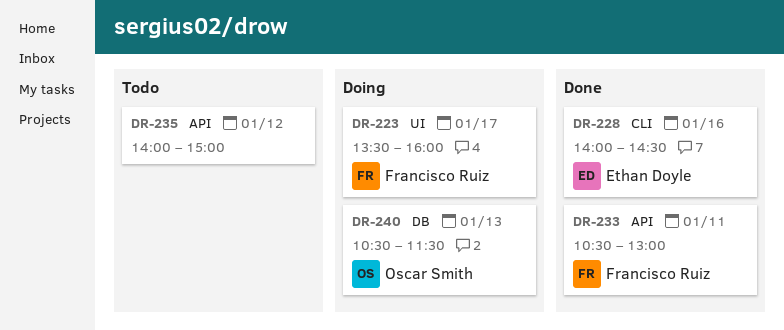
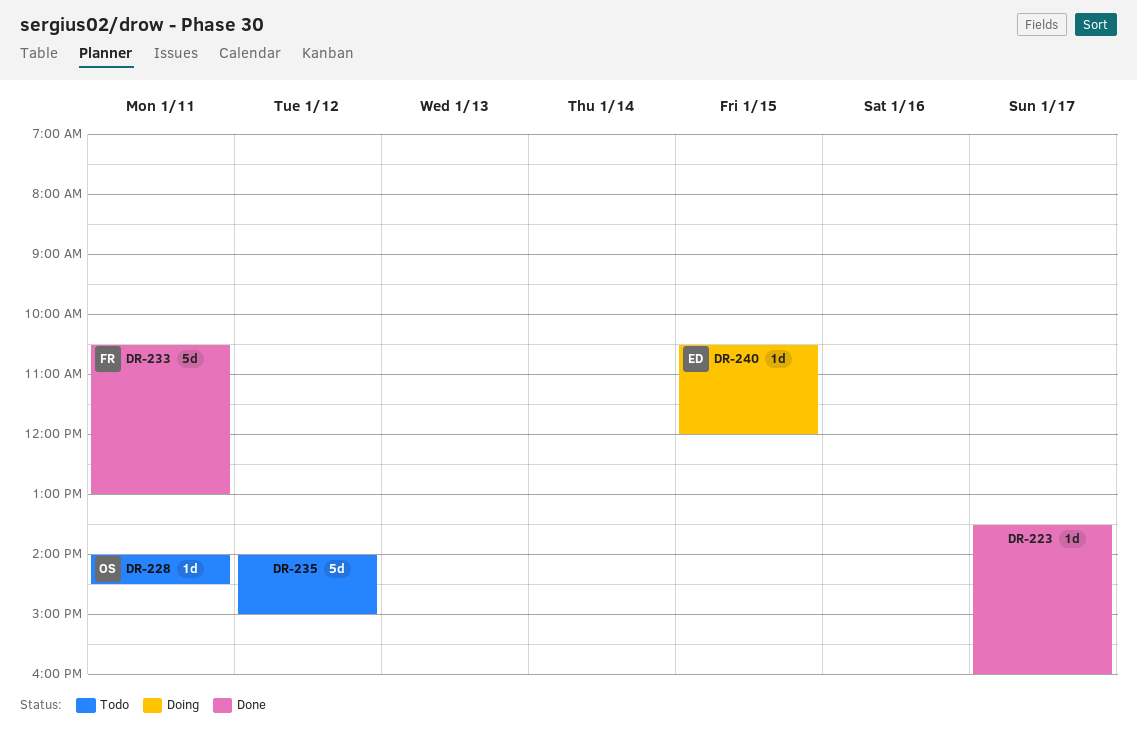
DR-223, status: Doing -> Done
DR-223, owner: Francisco Ruiz -> none
DR-228, status: Done -> Todo
DR-228, owner: Ethan Doyle -> Oscar Smith
DR-228, day: Jan 16 -> Jan 11
DR-240, owner: Oscar Smith -> Ethan Doyle
DR-240, day: Jan 13 -> Jan 15
DR-240, ends: 11:30 -> 12:00

